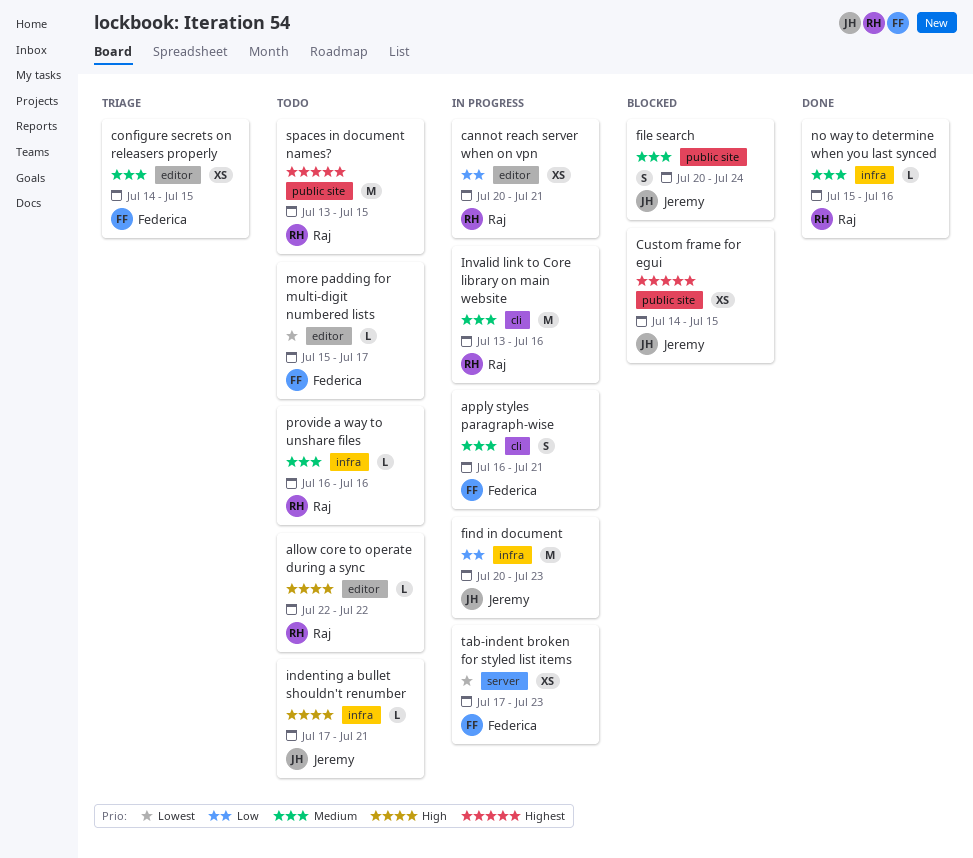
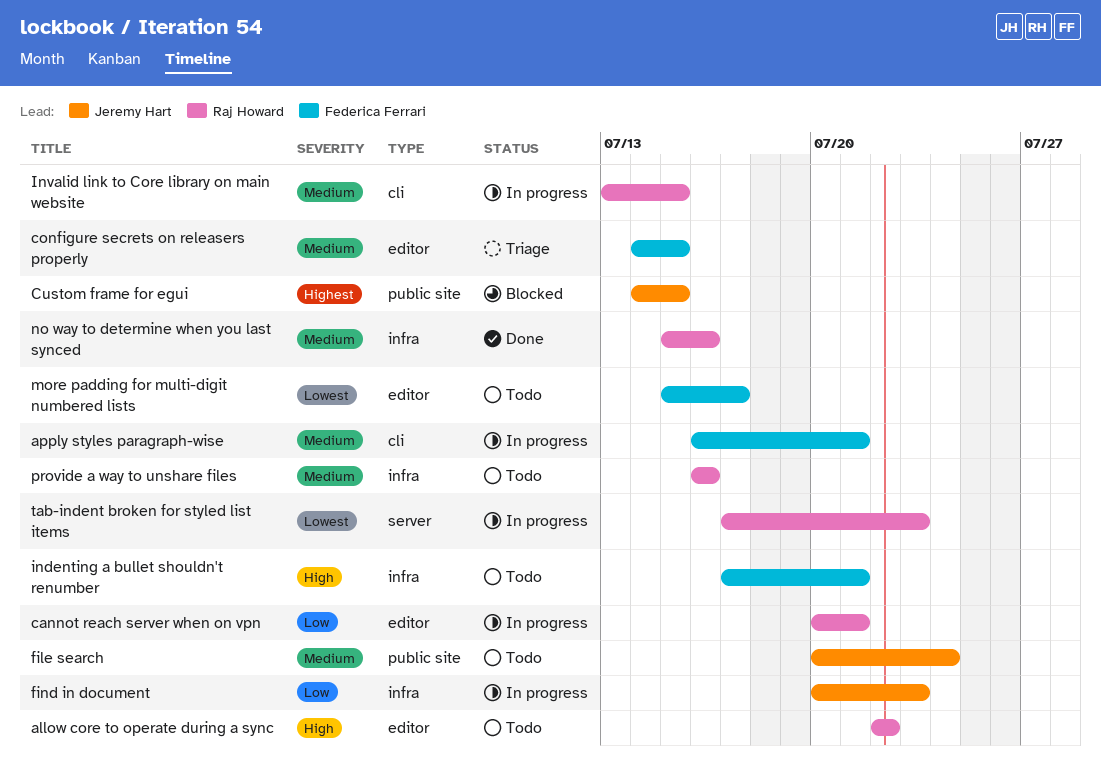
file search, status: Blocked -> Todo
indenting a bullet shouldn't renumber, owner: Jeremy Hart -> Federica Ferrari
Invalid link to Core library on main website, due: Jul 16 -> Jul 15
spaces in document names?: present -> none
tab-indent broken for styled list items, owner: Federica Ferrari -> Raj Howard

